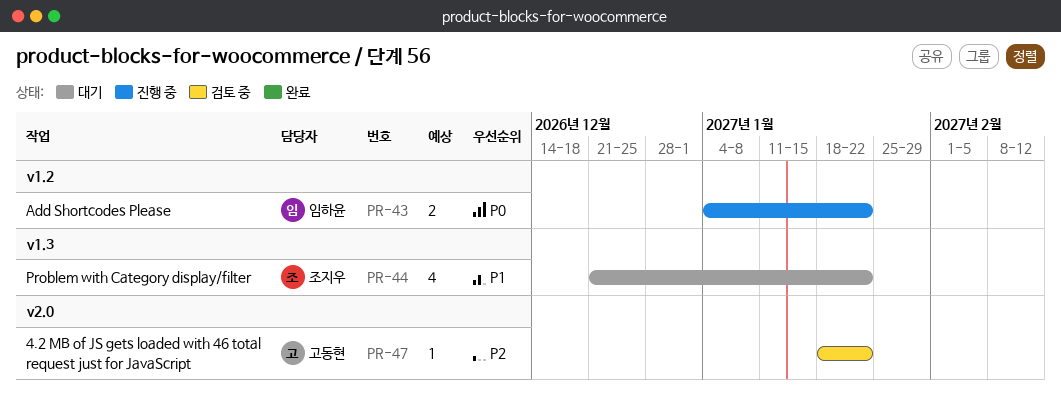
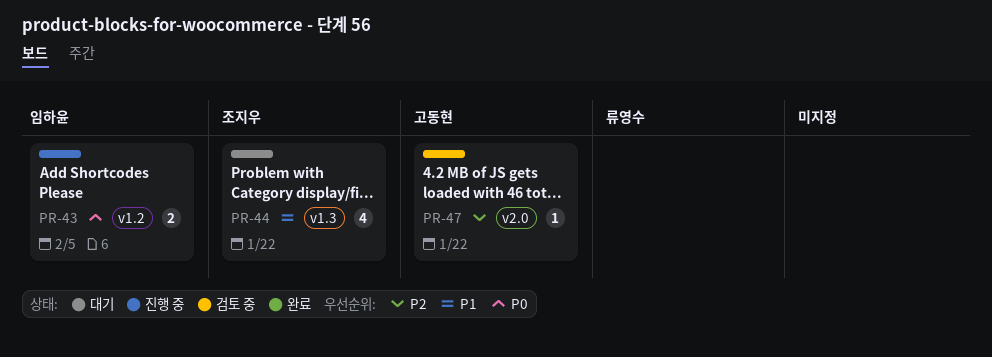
PR-43, due: Jan 22 -> Feb 5

